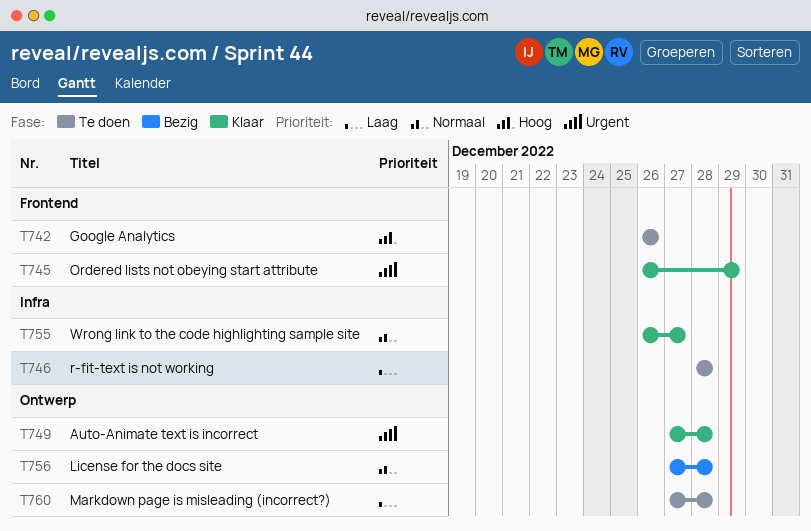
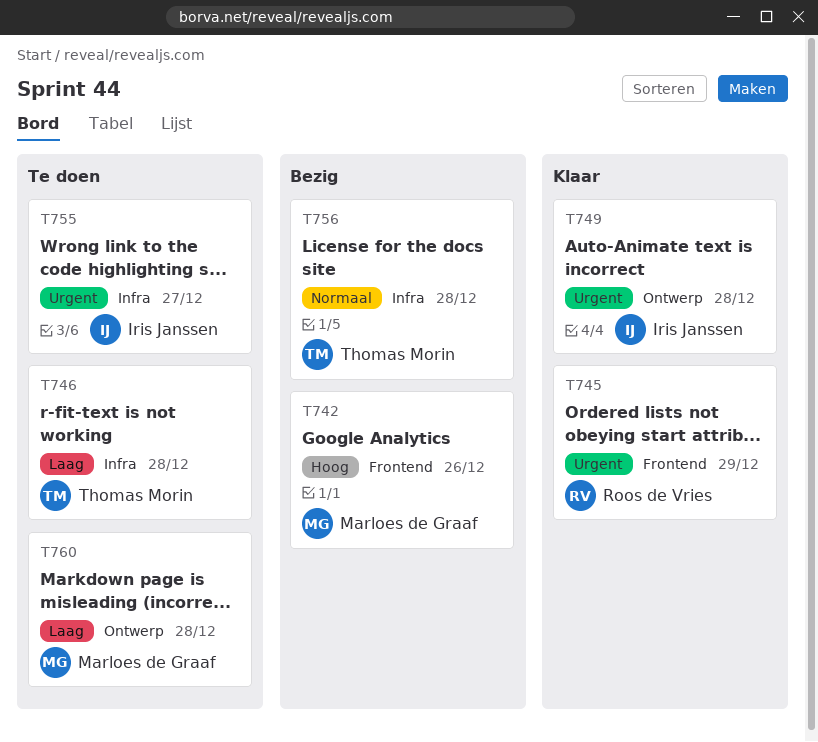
T742, status: Te doen -> Bezig
T755, status: Klaar -> Te doen
T755, priority: Normaal -> Urgent
T756, label: Ontwerp -> Infra

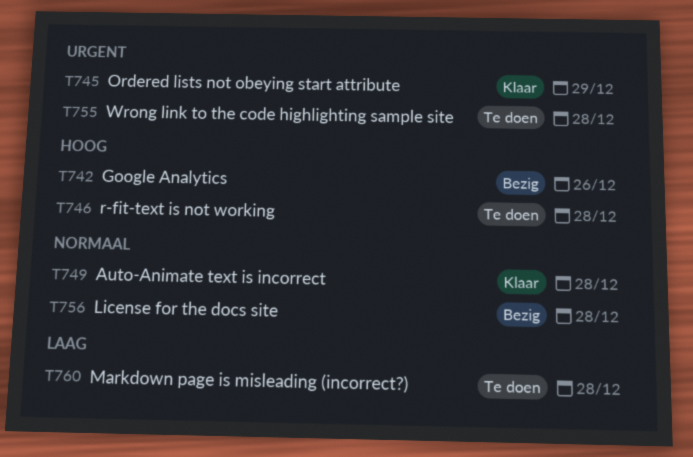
T746, priority: Laag -> Hoog
T749, priority: Urgent -> Normaal
T755, due: Dec 27 -> Dec 28

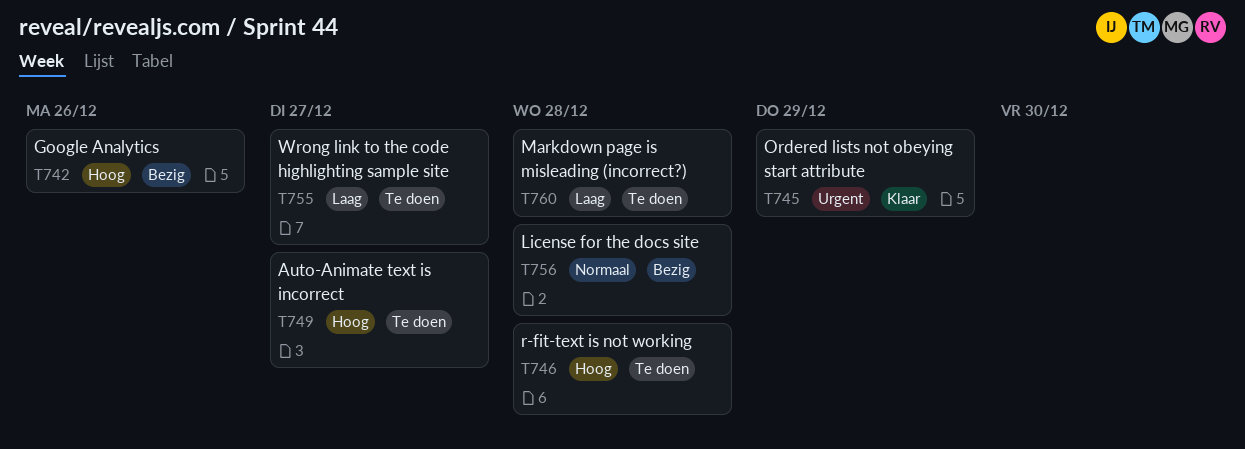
T749, status: Klaar -> Te doen
T749, priority: Normaal -> Hoog
T749, due: Dec 28 -> Dec 27
T755, priority: Urgent -> Laag
T755, due: Dec 28 -> Dec 27

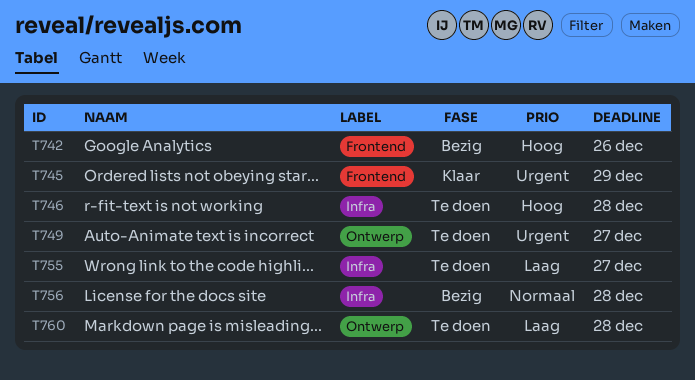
T749, priority: Hoog -> Urgent

